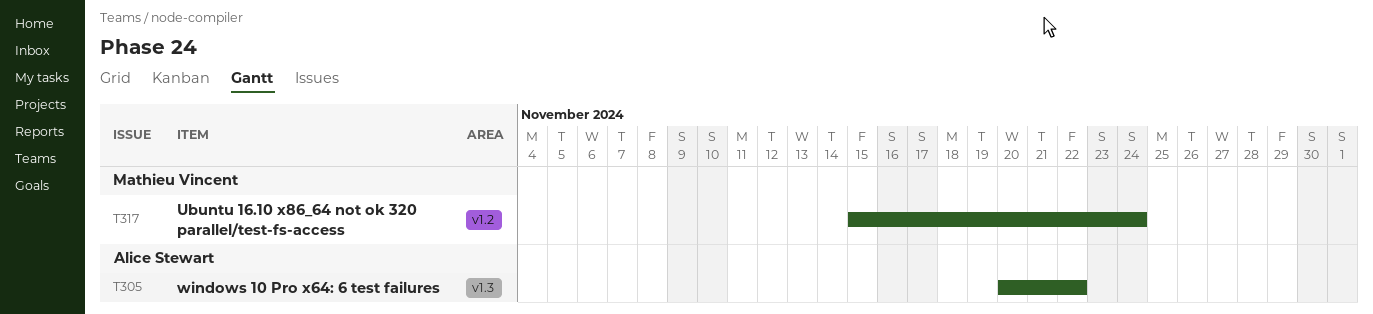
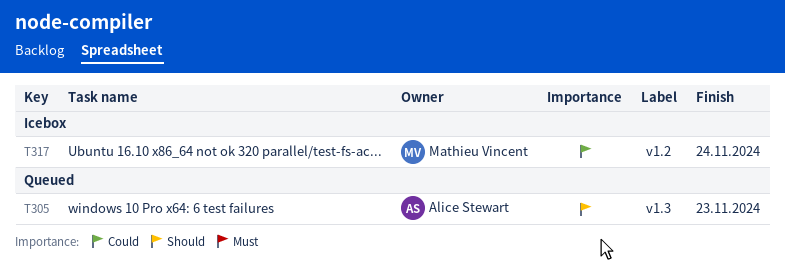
T305, due: Nov 22 -> Nov 23

